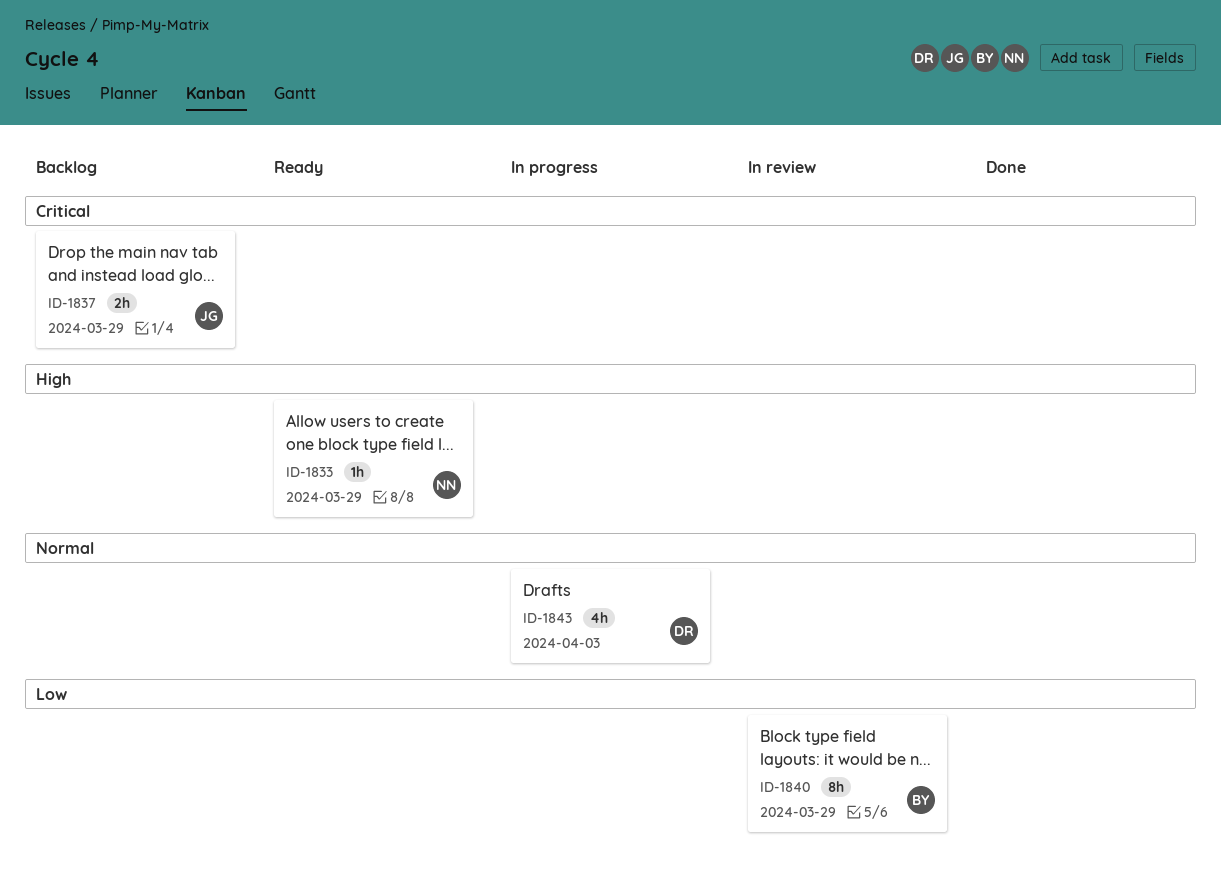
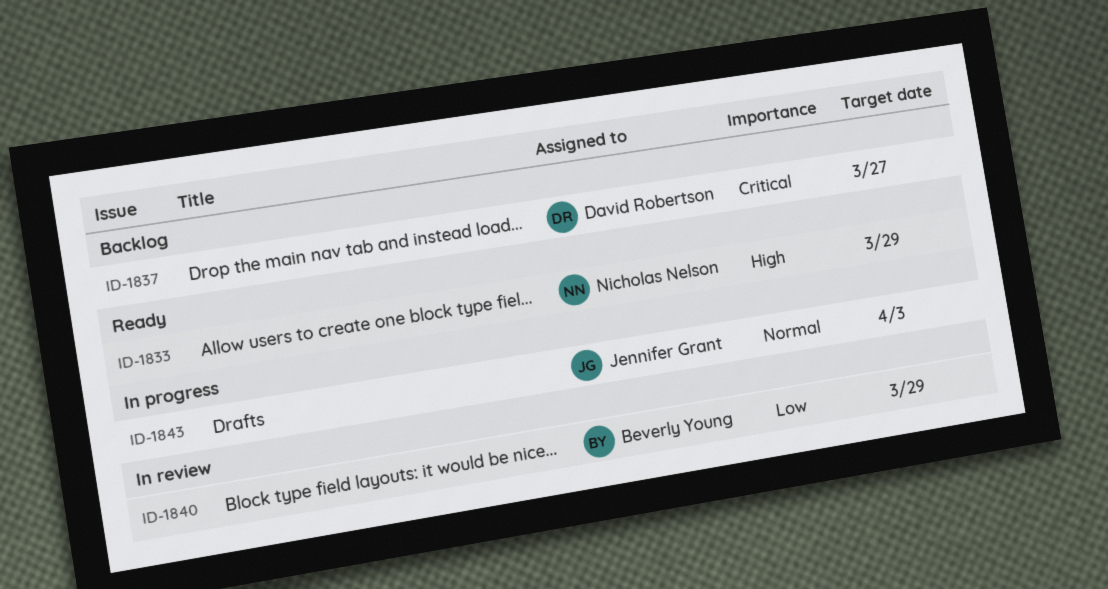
ID-1837, owner: Jennifer Grant -> David Robertson
ID-1837, due: Mar 29 -> Mar 27
ID-1843, owner: David Robertson -> Jennifer Grant

